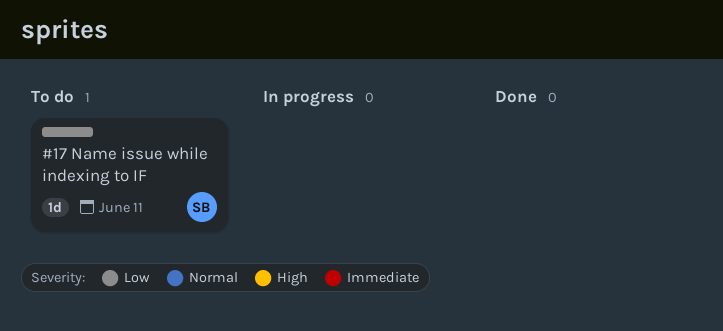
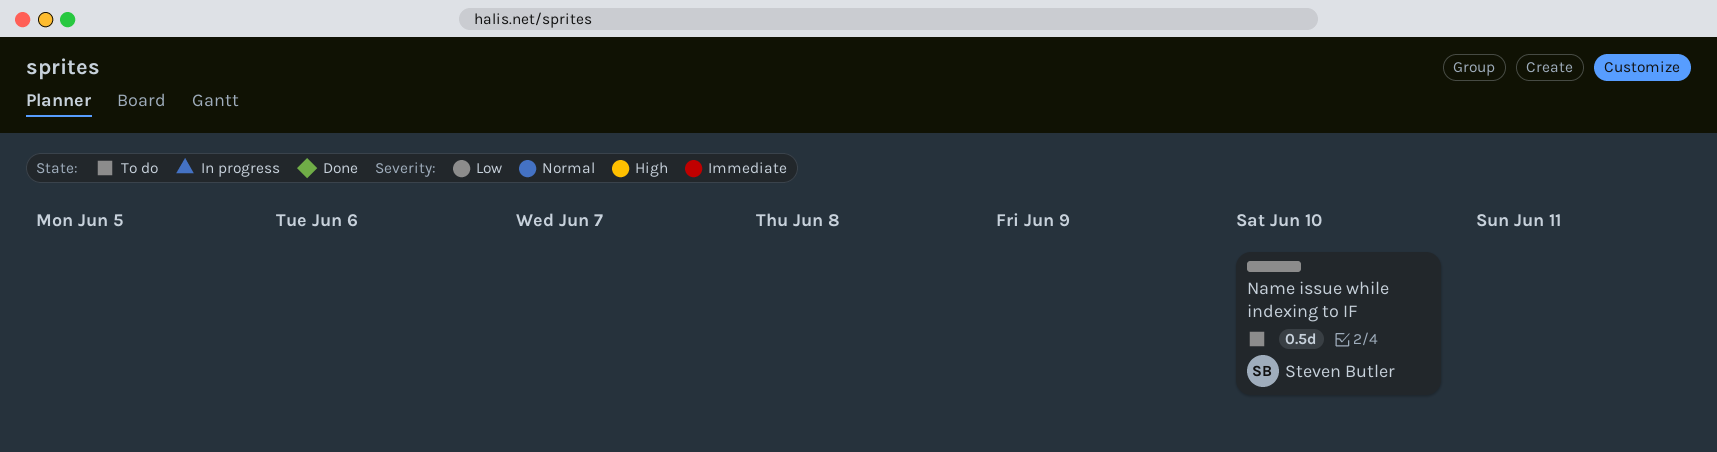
Name issue while indexing to IF, estimate: 1d -> 0.5d
Name issue while indexing to IF, due: Jun 11 -> Jun 10

